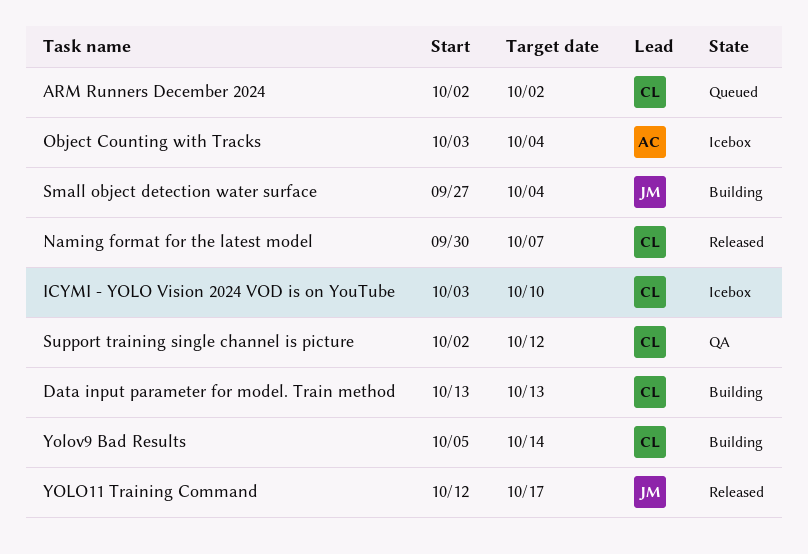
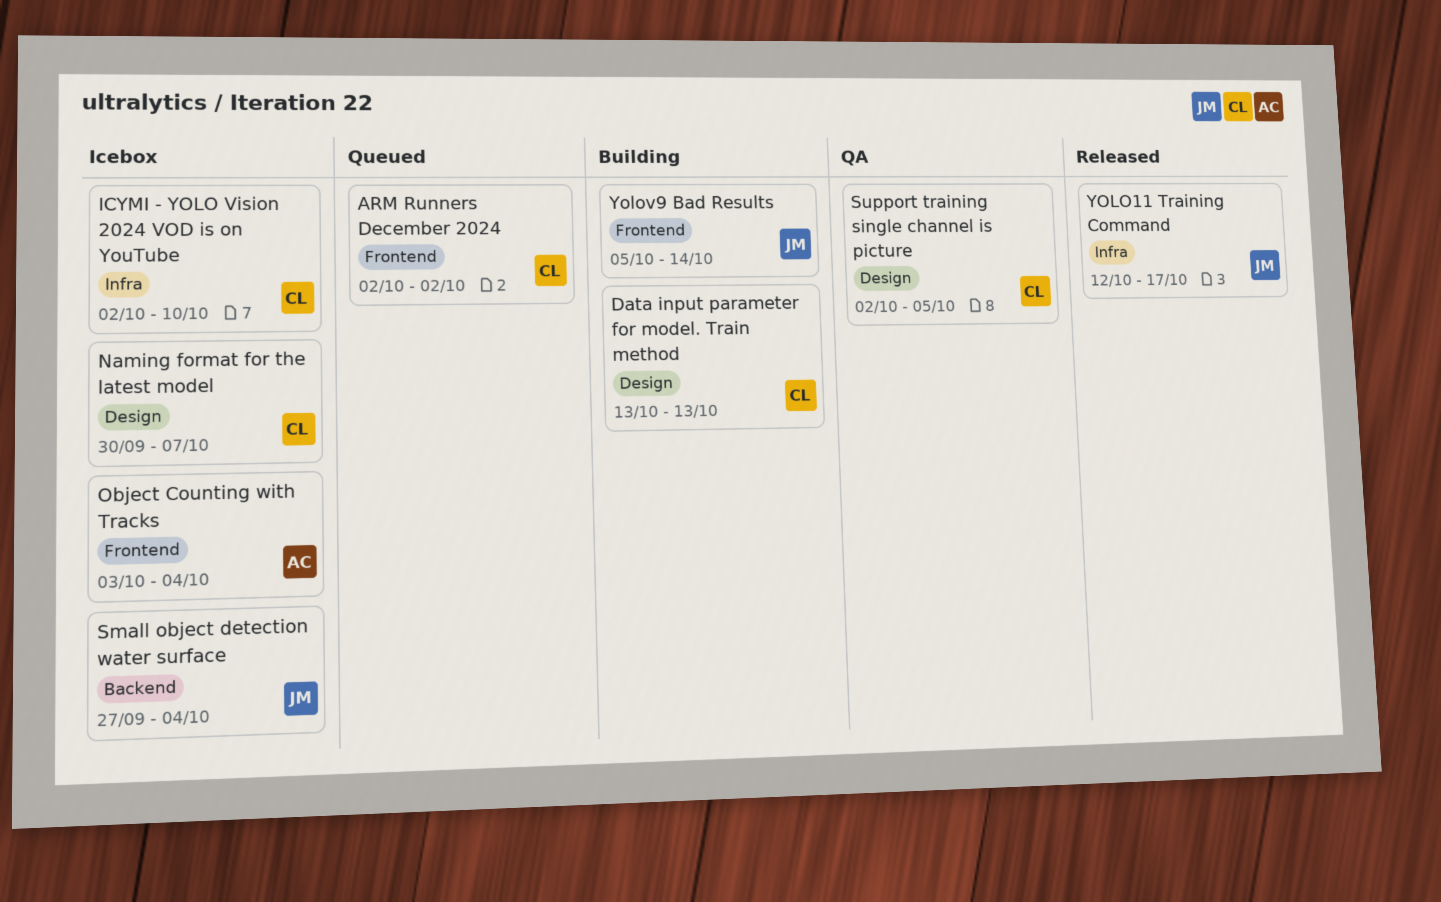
ICYMI - YOLO Vision 2024 VOD is on YouTube, start: Oct 3 -> Oct 2
Naming format for the latest model, status: Released -> Icebox
Small object detection water surface, status: Building -> Icebox
Support training single channel is picture, due: Oct 12 -> Oct 5
Yolov9 Bad Results, owner: CL -> JM

